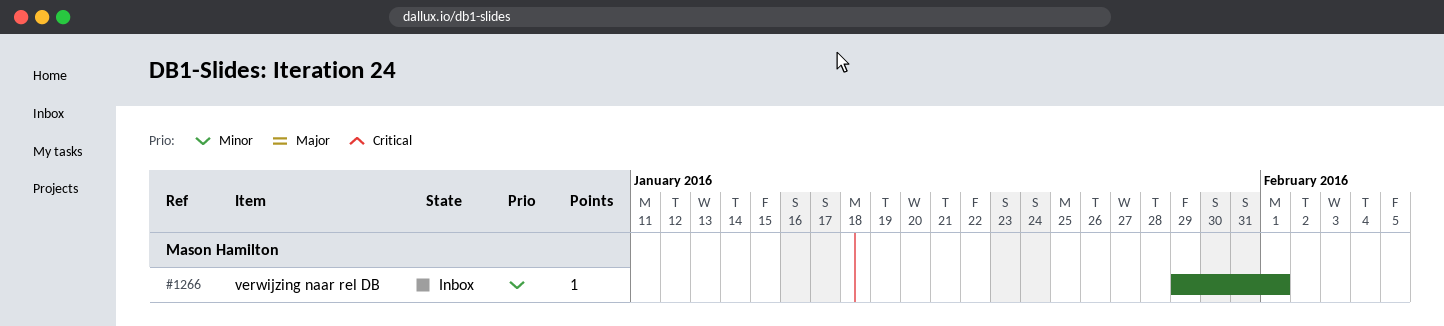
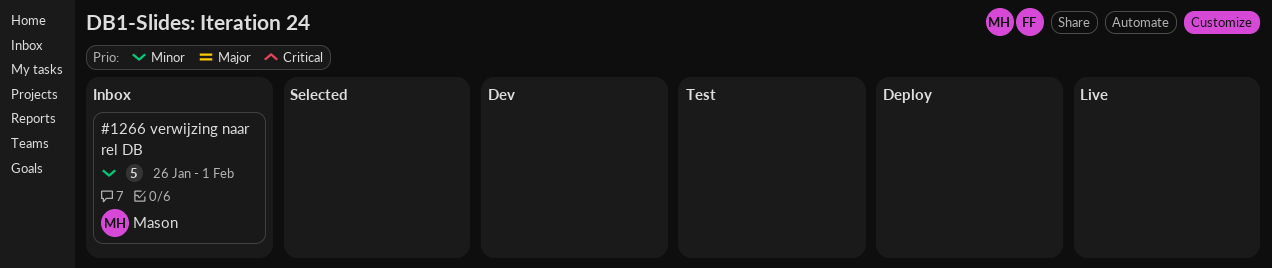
#1266, estimate: 1 -> 5
#1266, start: Jan 29 -> Jan 26

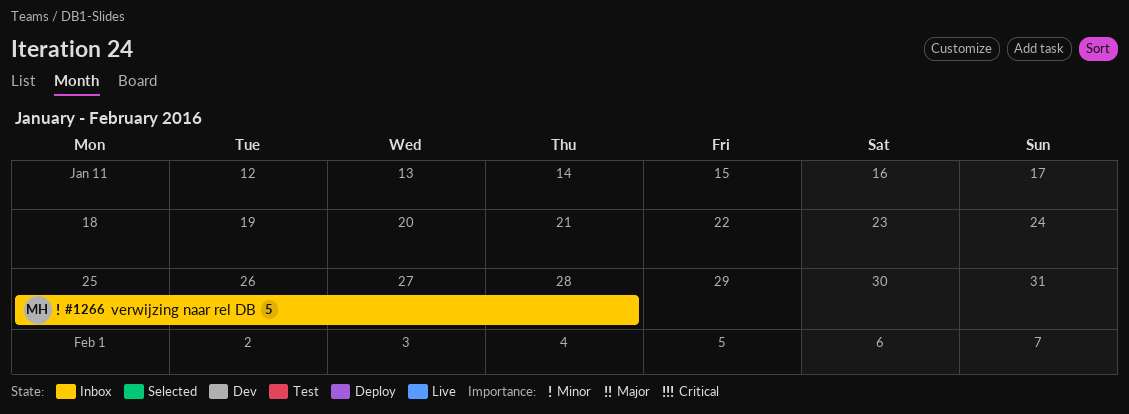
#1266, start: Jan 26 -> Jan 25
#1266, due: Feb 1 -> Jan 28

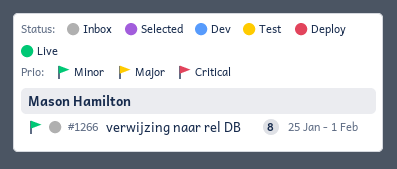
#1266, estimate: 5 -> 8
#1266, due: Jan 28 -> Feb 1

